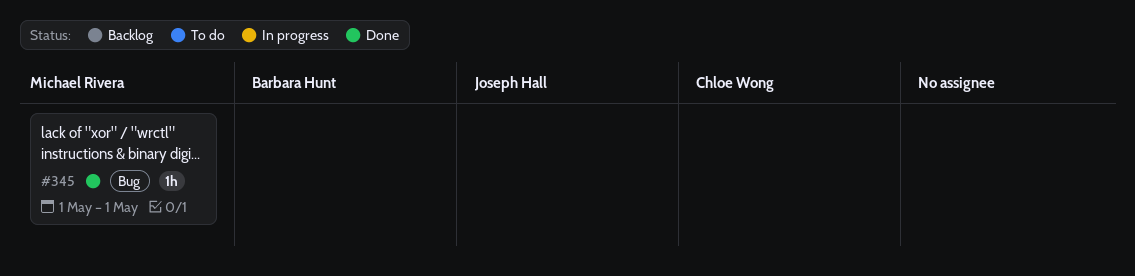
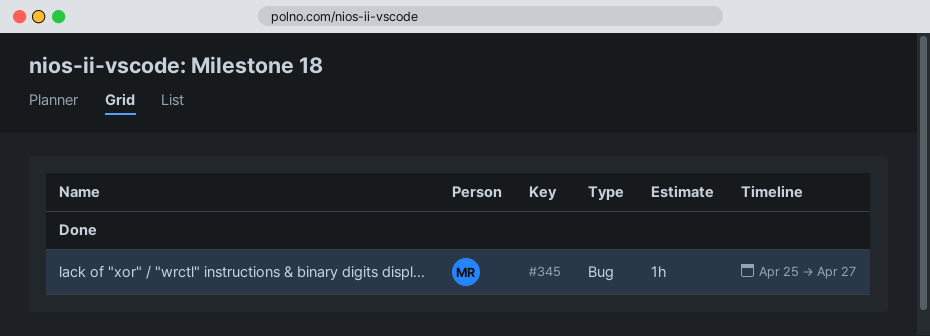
#345, start: May 1 -> Apr 25
#345, due: May 1 -> Apr 27

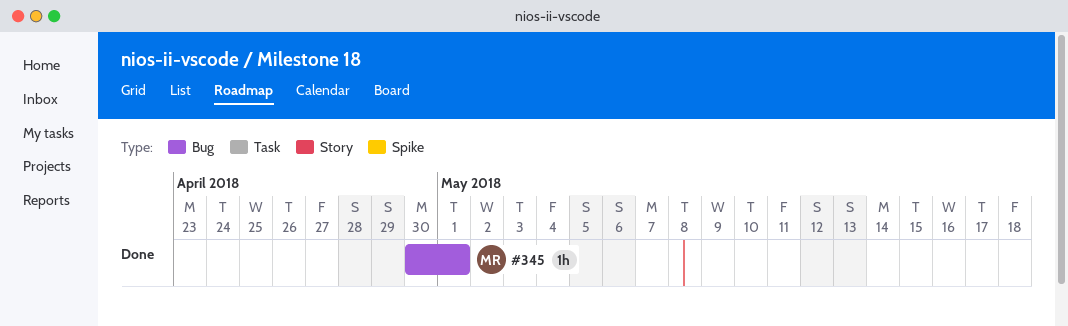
#345, start: Apr 25 -> Apr 30
#345, due: Apr 27 -> May 1

